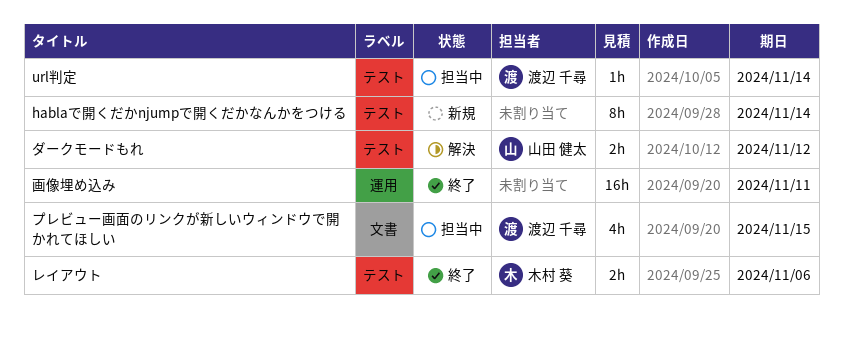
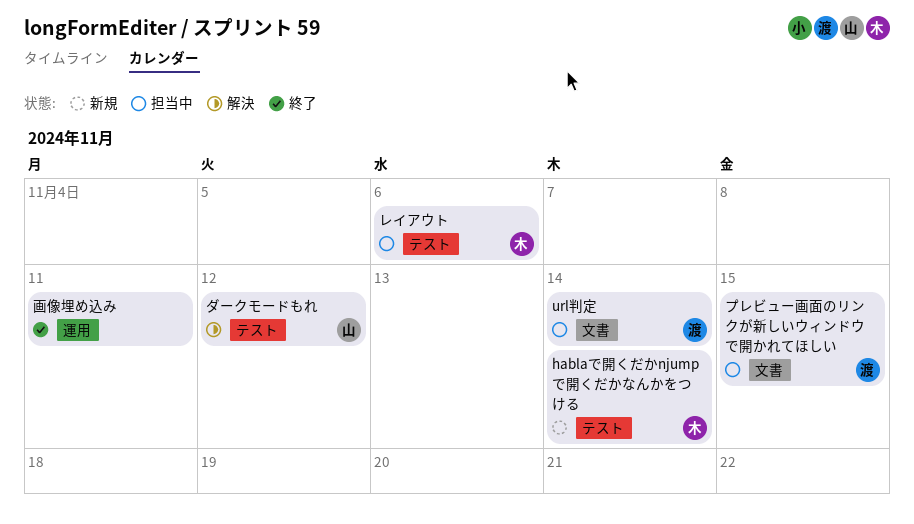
hablaで開くだかnjumpで開くだかなんかをつける, owner: none -> 木村 葵
url判定, label: テスト -> 文書
レイアウト, status: 終了 -> 担当中

